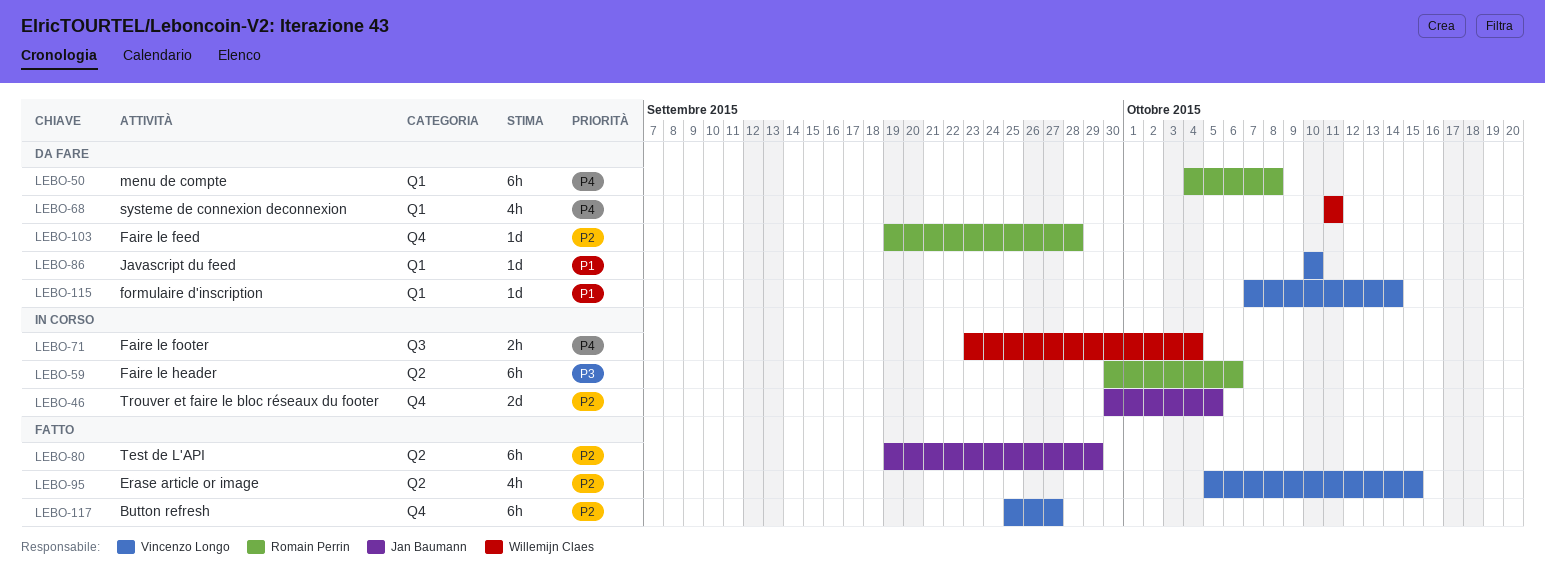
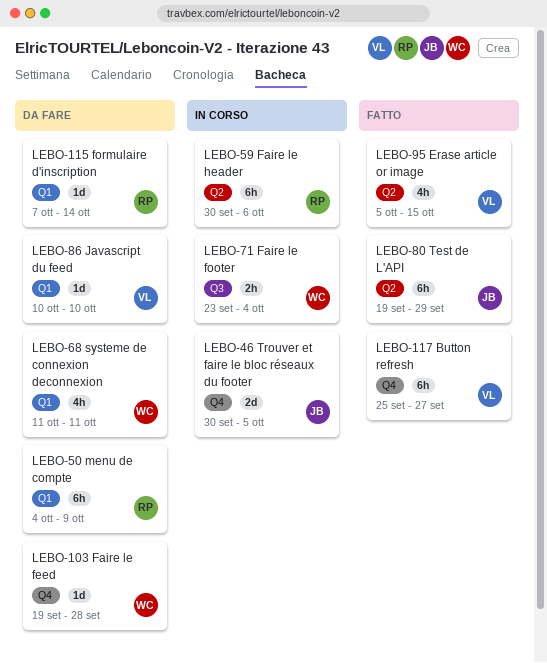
LEBO-50, due: Oct 8 -> Oct 9
LEBO-103, owner: Romain Perrin -> Willemijn Claes
LEBO-115, owner: Vincenzo Longo -> Romain Perrin

